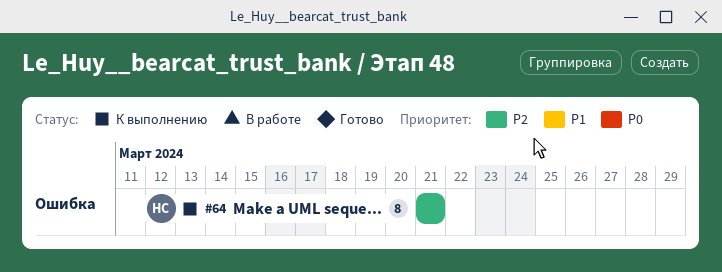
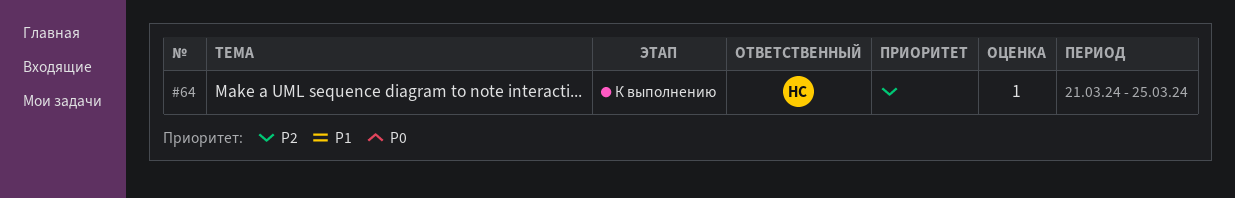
#64, estimate: 8 -> 1
#64, due: Mar 21 -> Mar 25

